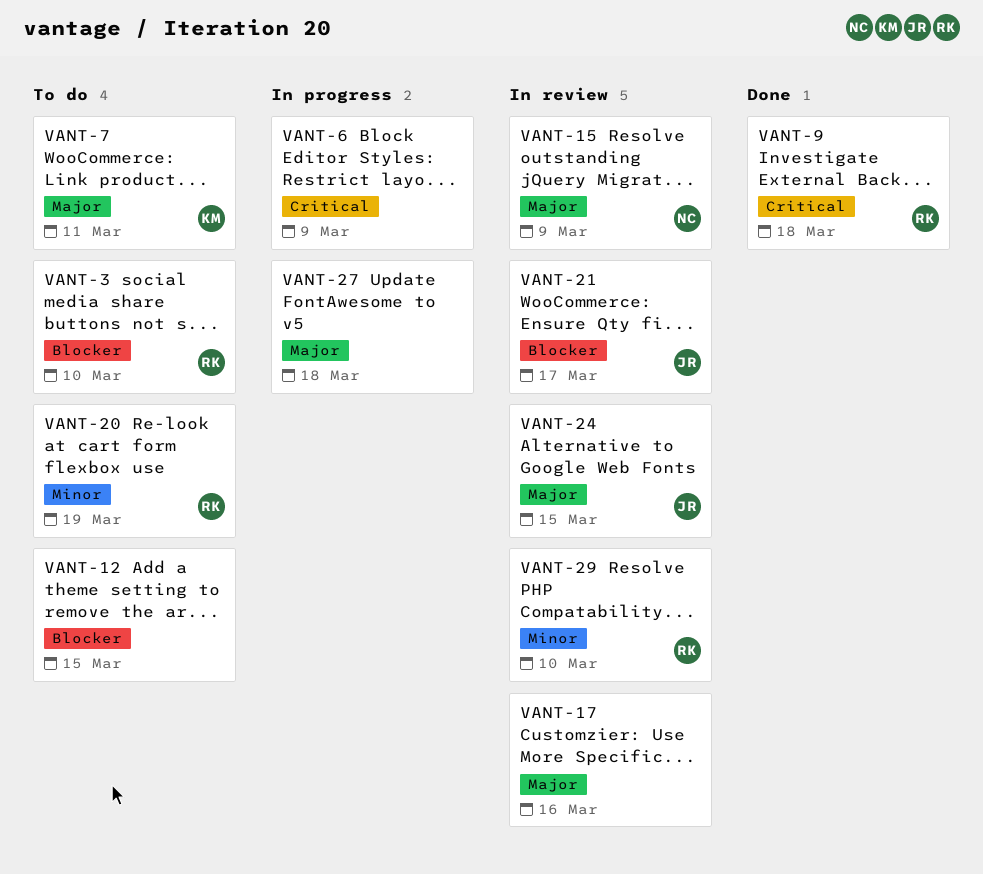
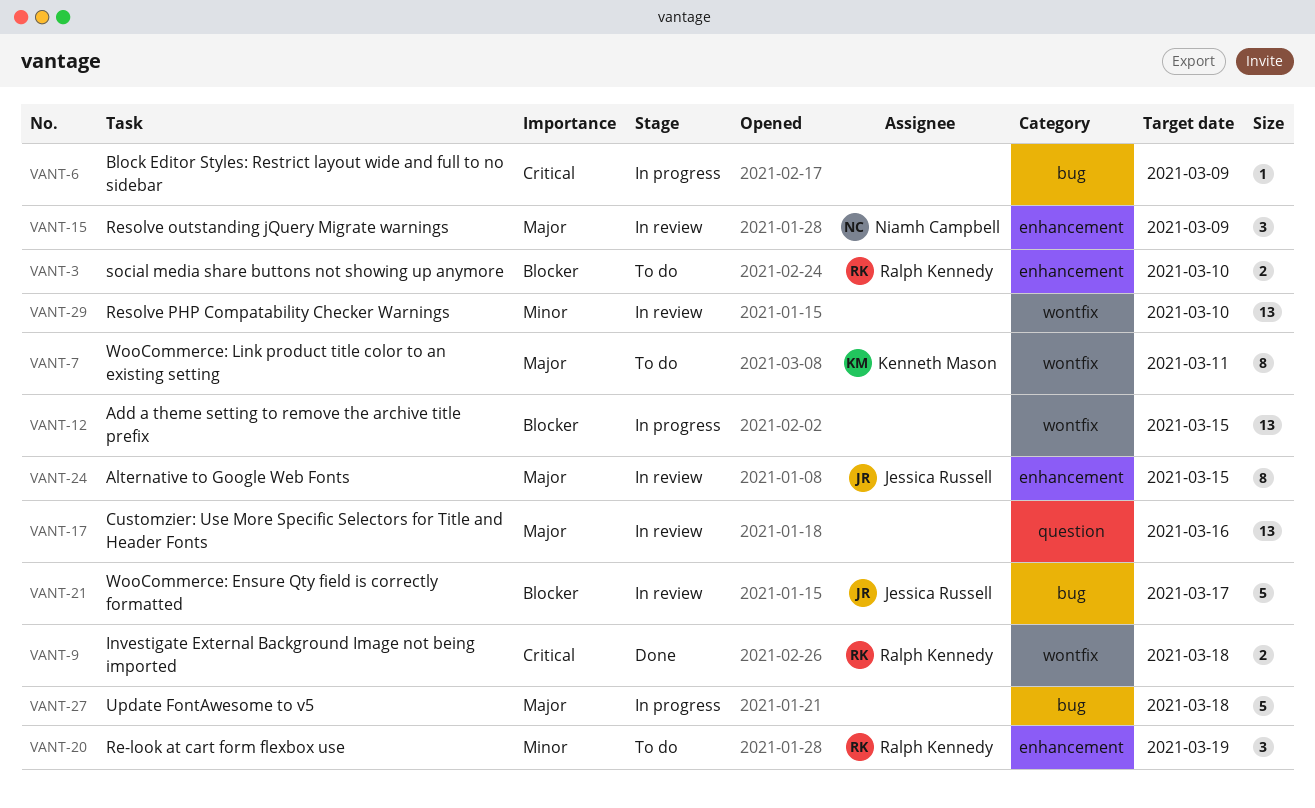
VANT-12, status: To do -> In progress
VANT-29, owner: Ralph Kennedy -> none

